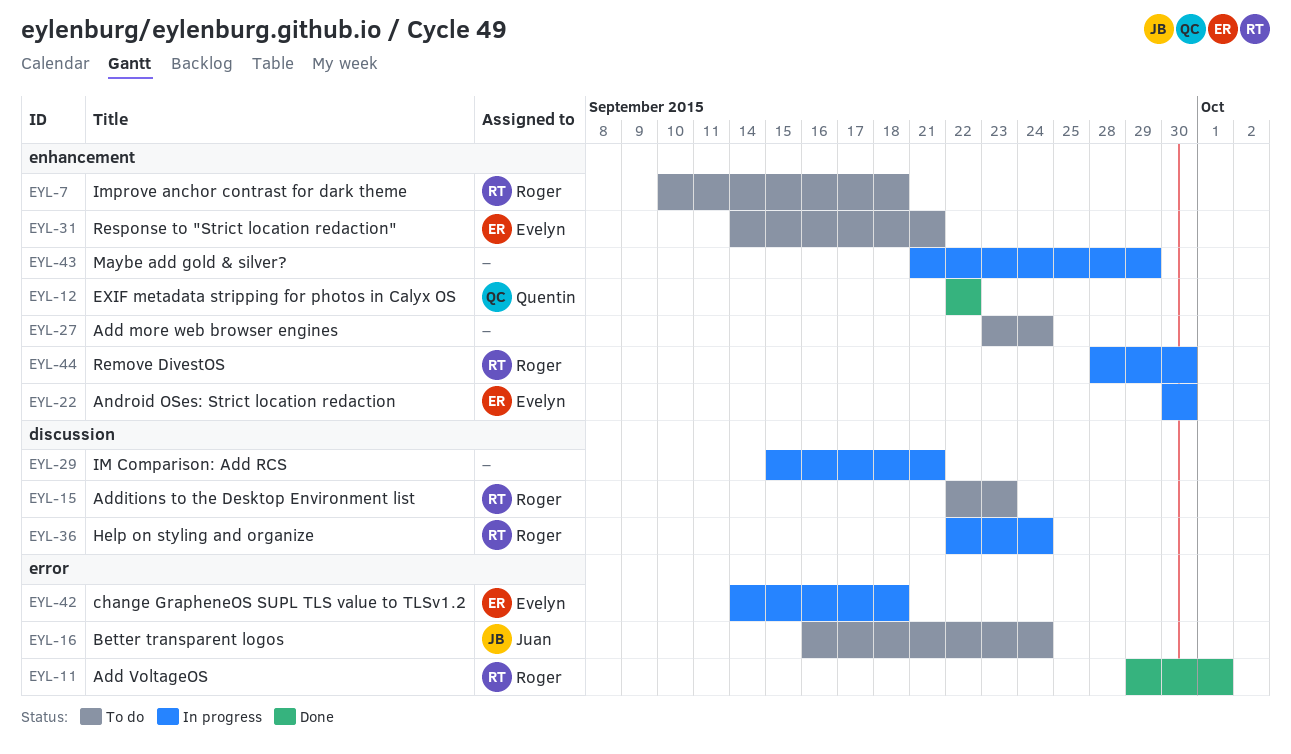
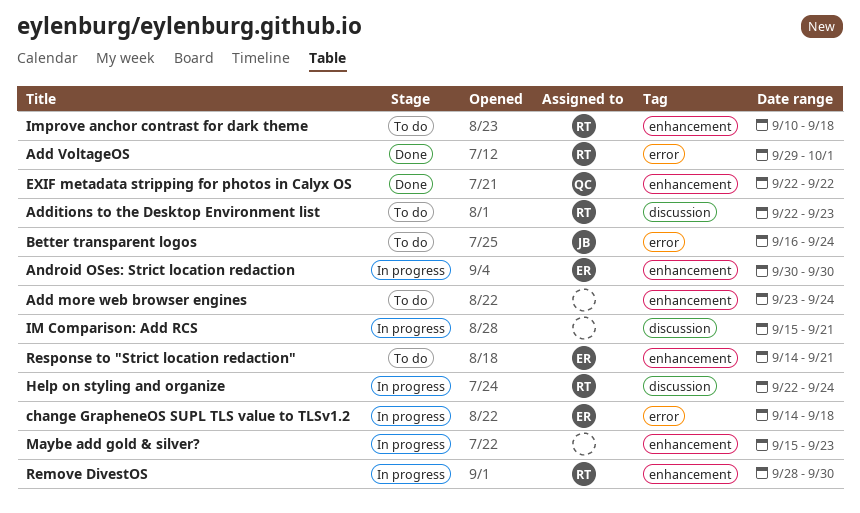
Maybe add gold & silver?, start: Sep 21 -> Sep 15
Maybe add gold & silver?, due: Sep 29 -> Sep 23

